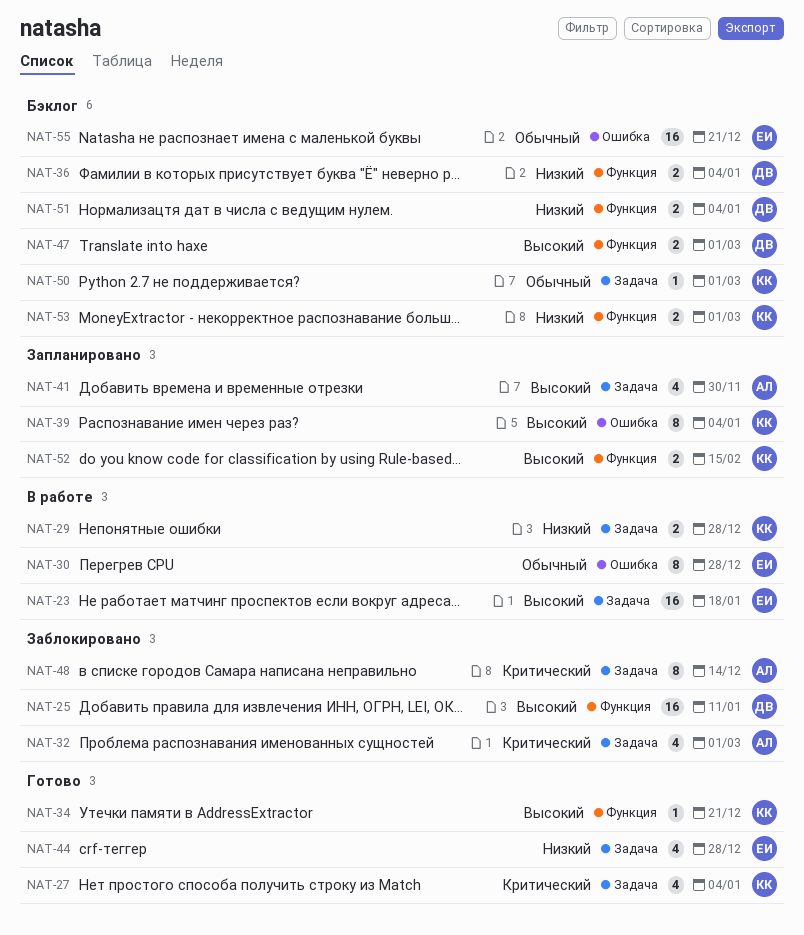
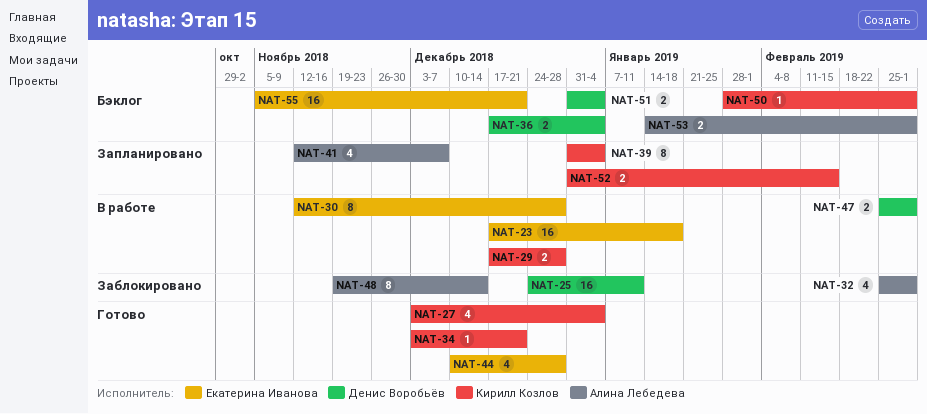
NAT-41, due: Nov 30 -> Dec 7
NAT-47, status: Бэклог -> В работе
NAT-53, owner: Кирилл Козлов -> Алина Лебедева

